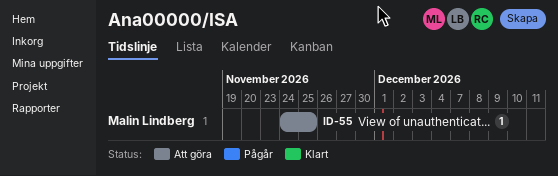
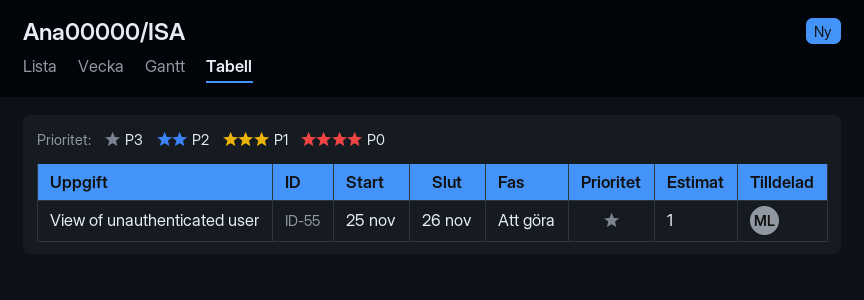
ID-55, start: Nov 24 -> Nov 25
ID-55, due: Nov 25 -> Nov 26

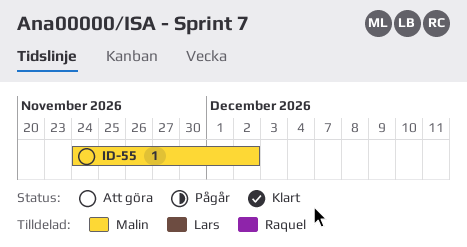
ID-55, start: Nov 25 -> Nov 24
ID-55, due: Nov 26 -> Dec 2

